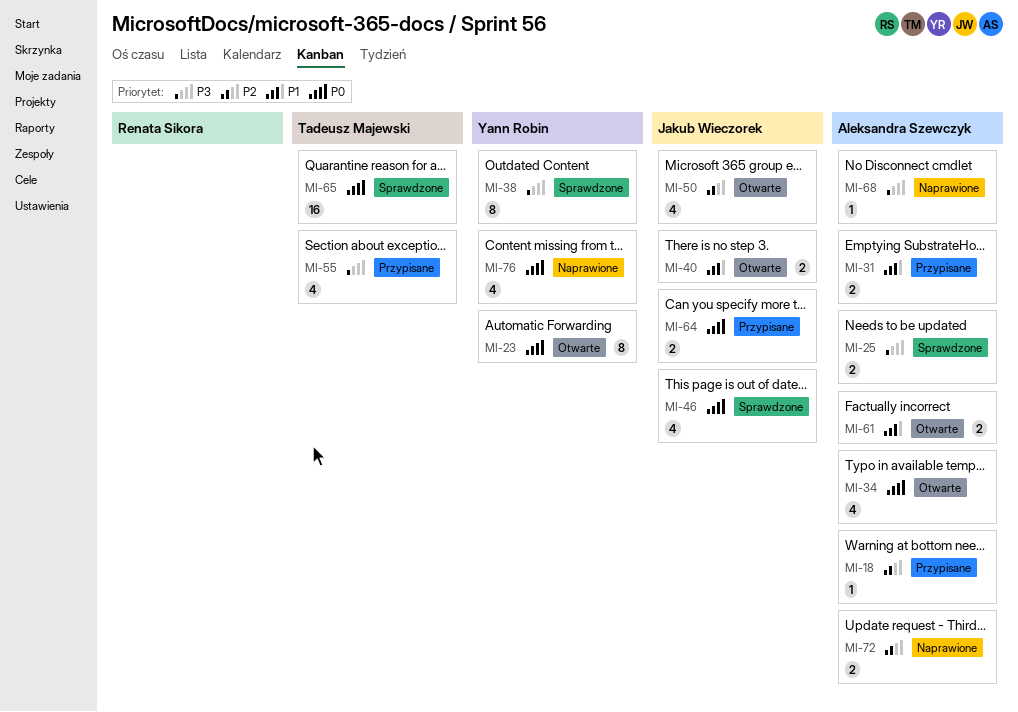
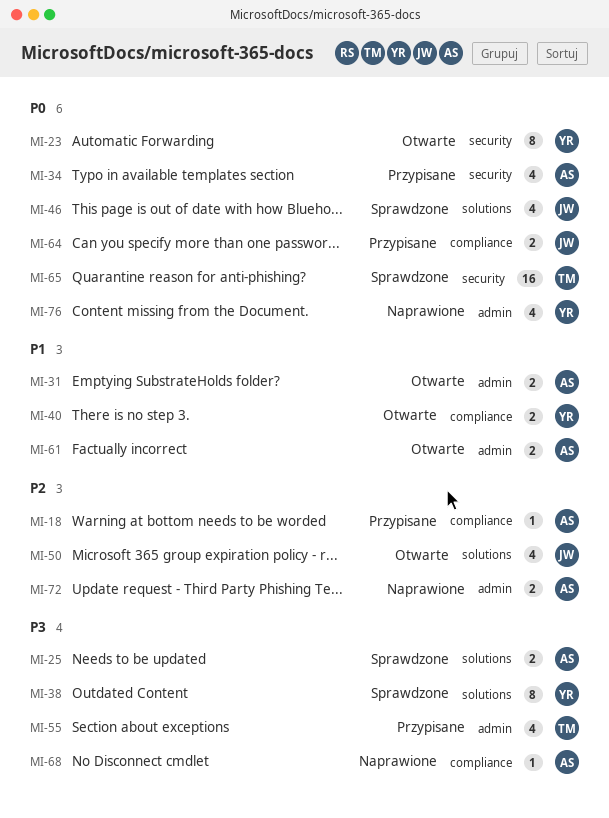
MI-31, status: Przypisane -> Otwarte
MI-34, status: Otwarte -> Przypisane
MI-40, owner: Jakub Wieczorek -> Yann Robin

